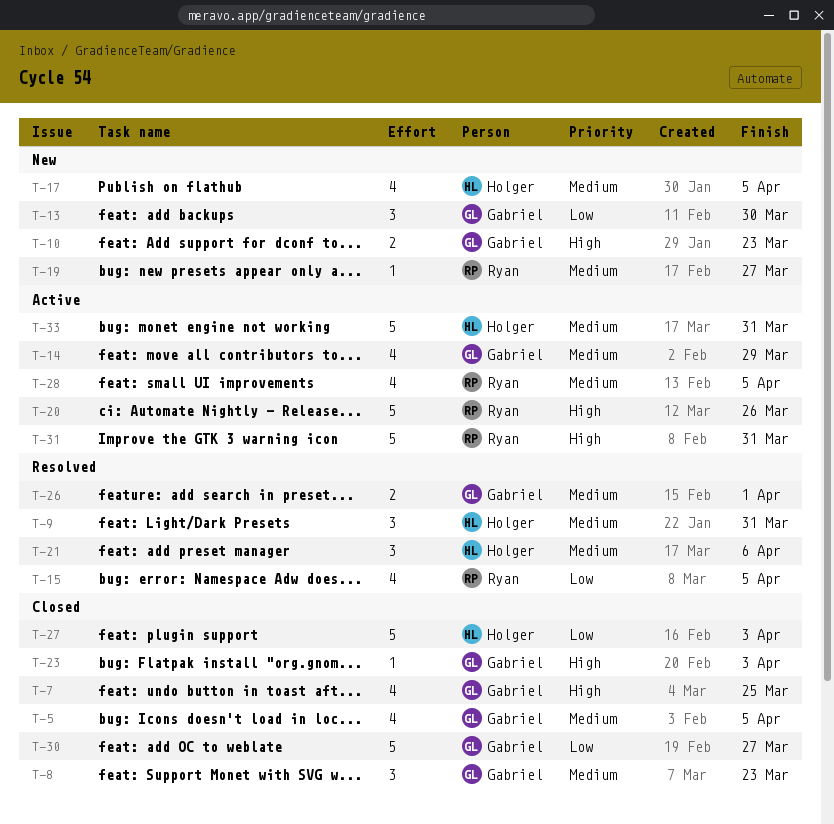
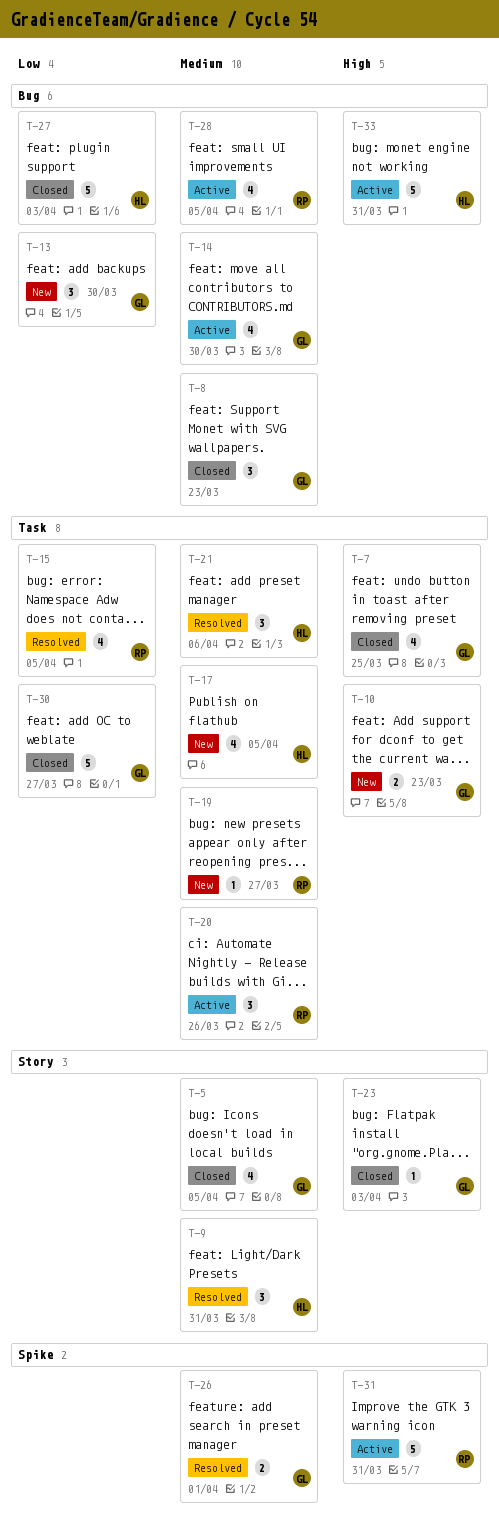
T-14, due: Mar 29 -> Mar 30
T-20, priority: High -> Medium
T-20, estimate: 5 -> 3
T-33, priority: Medium -> High

